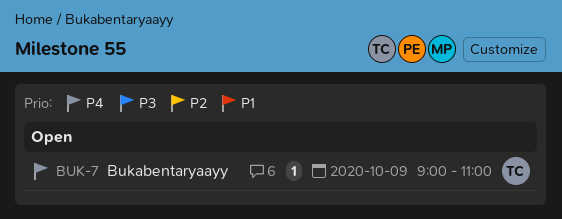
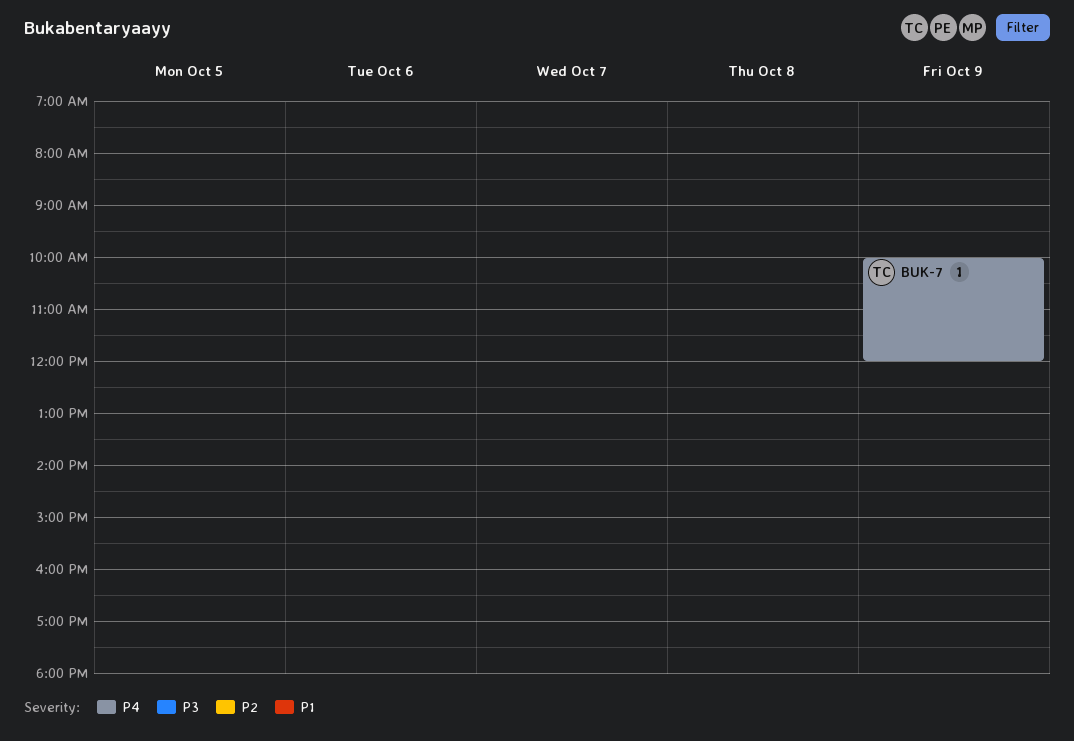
BUK-7, begins: 09:00 -> 10:00
BUK-7, ends: 11:00 -> 12:00

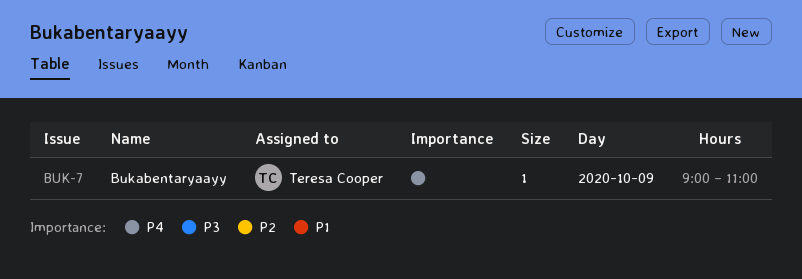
BUK-7, begins: 10:00 -> 09:00
BUK-7, ends: 12:00 -> 11:00

